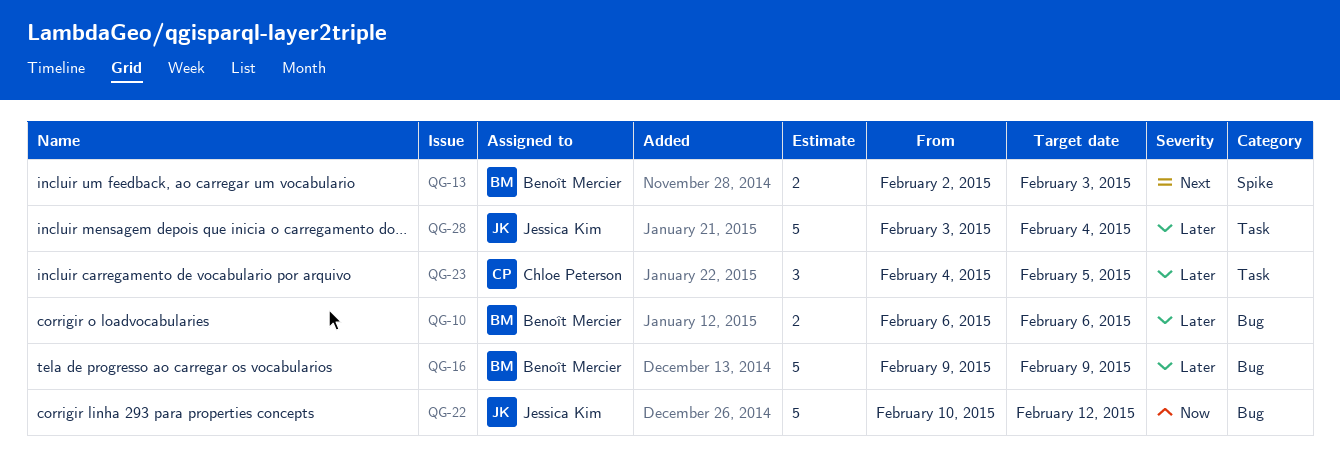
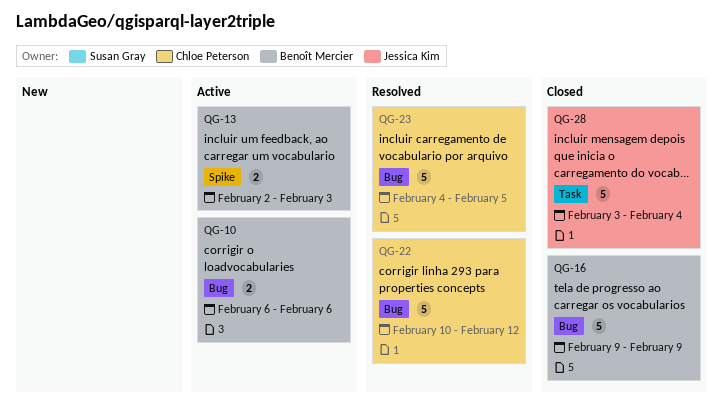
QG-22, owner: Jessica Kim -> Chloe Peterson
QG-23, label: Task -> Bug
QG-23, estimate: 3 -> 5

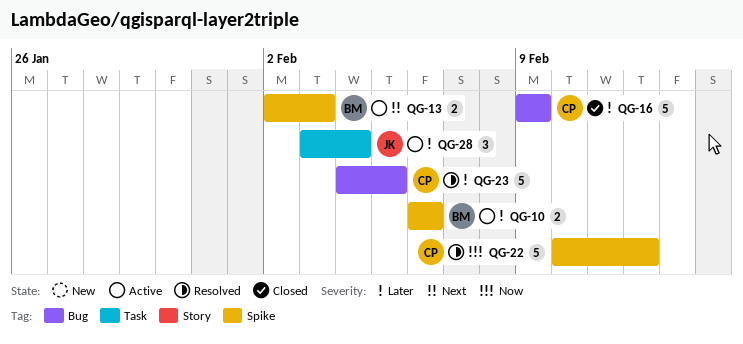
QG-10, label: Bug -> Spike
QG-16, owner: Benoît Mercier -> Chloe Peterson
QG-22, label: Bug -> Spike
QG-28, status: Closed -> Active
QG-28, estimate: 5 -> 3

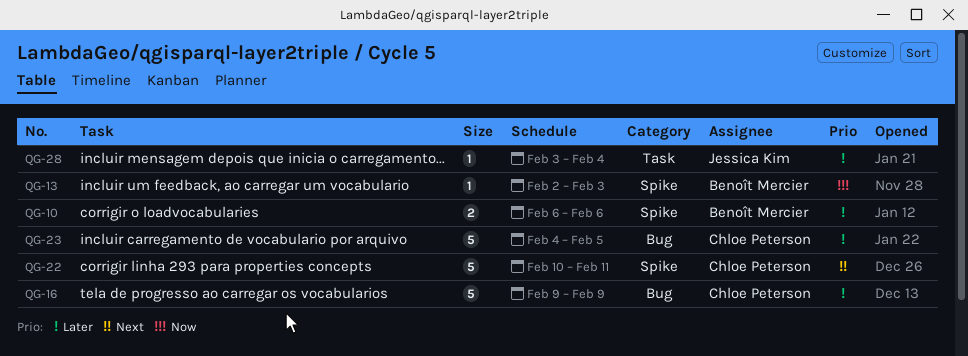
QG-13, priority: Next -> Now
QG-13, estimate: 2 -> 1
QG-22, priority: Now -> Next
QG-22, due: Feb 12 -> Feb 11
QG-28, estimate: 3 -> 1

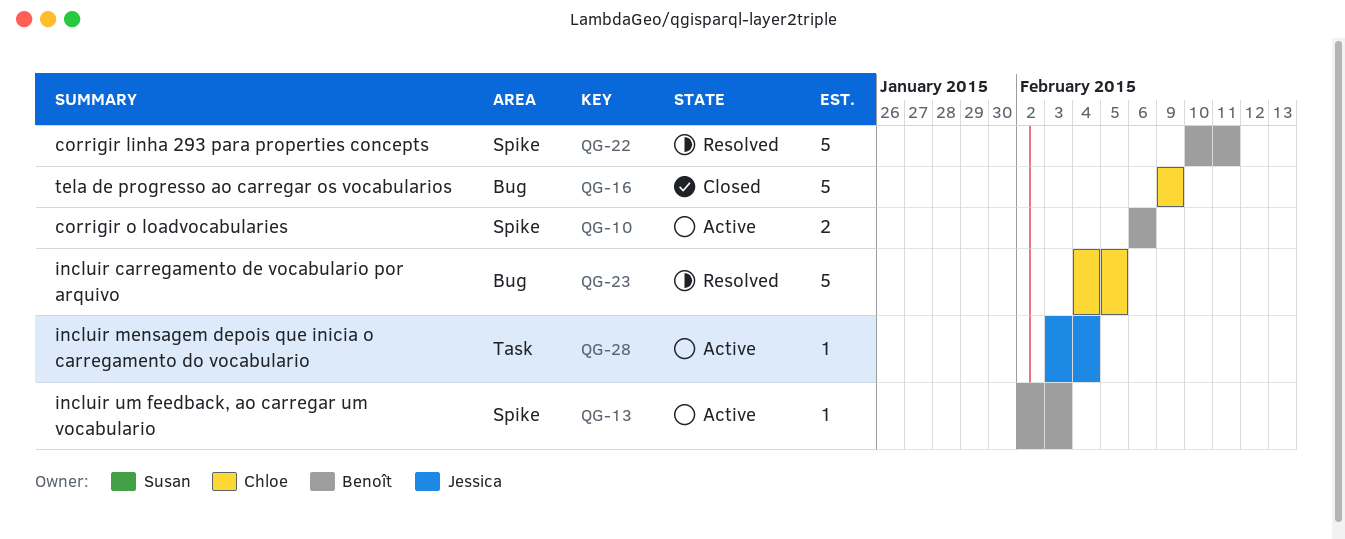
QG-22, owner: Chloe Peterson -> Benoît Mercier

